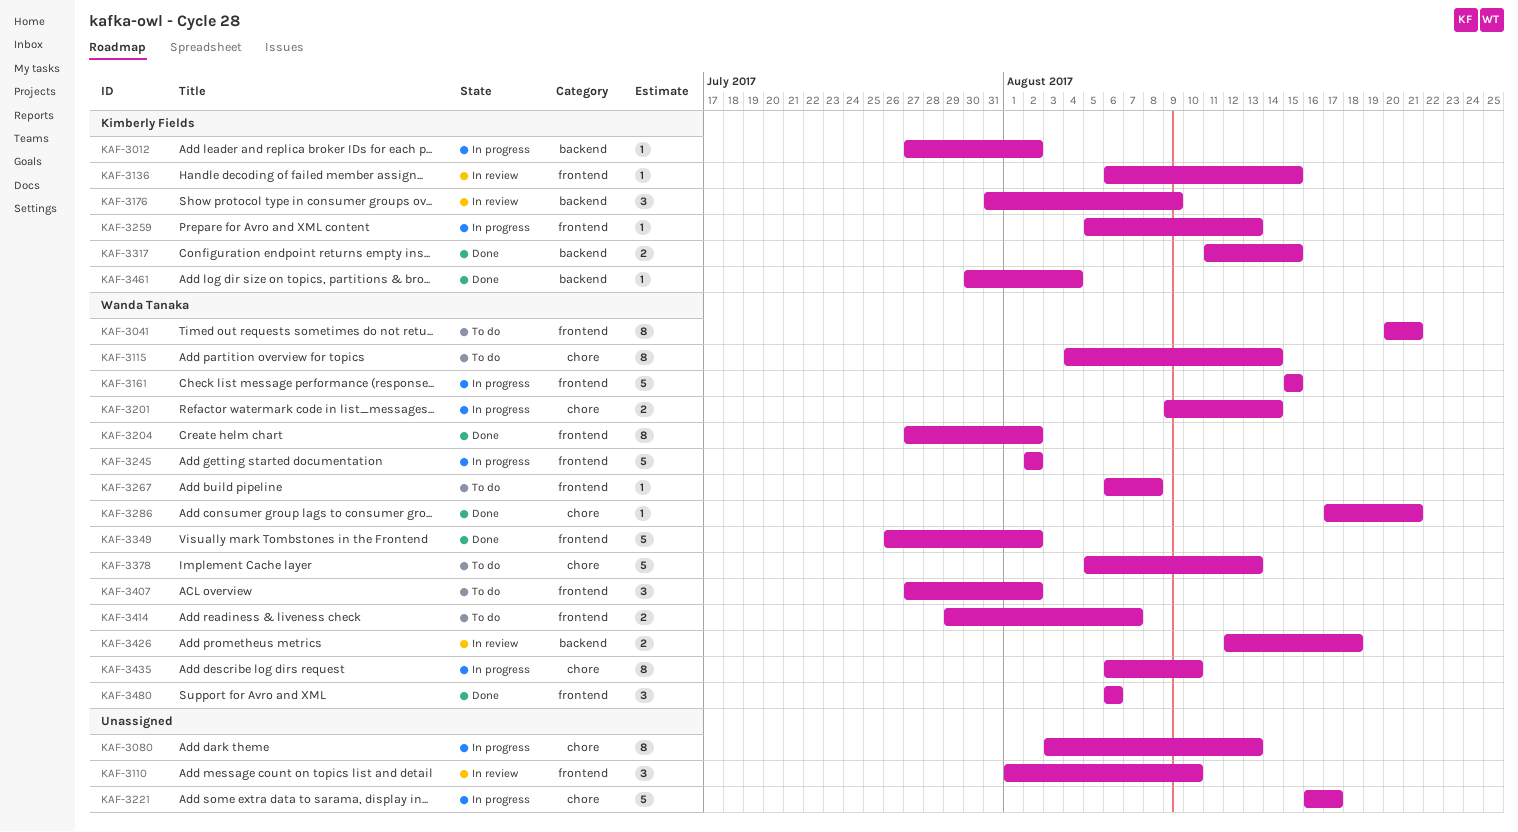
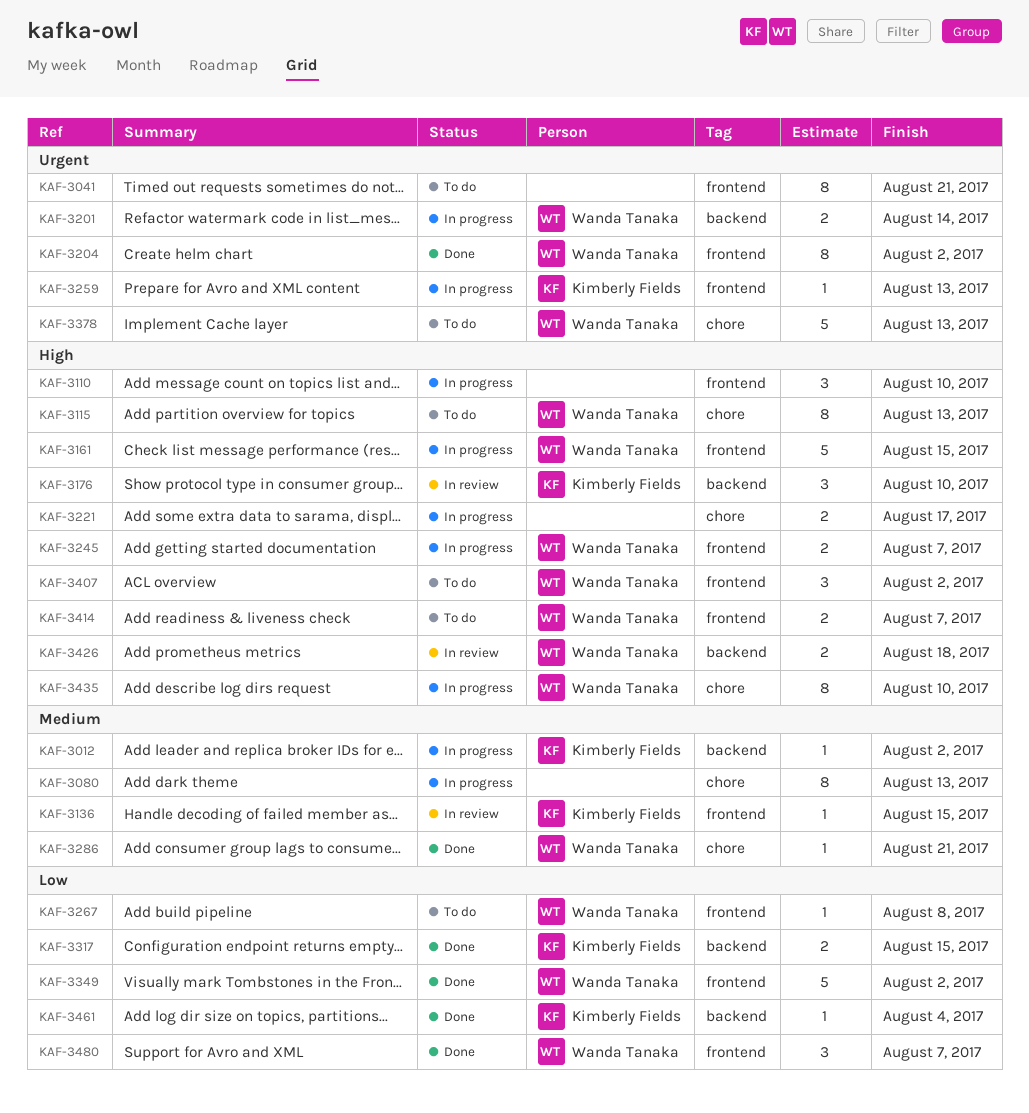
KAF-3041, owner: Wanda Tanaka -> none
KAF-3110, status: In review -> In progress
KAF-3115, due: Aug 14 -> Aug 13
KAF-3176, due: Aug 9 -> Aug 10
KAF-3201, label: chore -> backend
KAF-3221, estimate: 5 -> 2
KAF-3245, estimate: 5 -> 2
KAF-3245, due: Aug 2 -> Aug 7
KAF-3480, due: Aug 6 -> Aug 7

